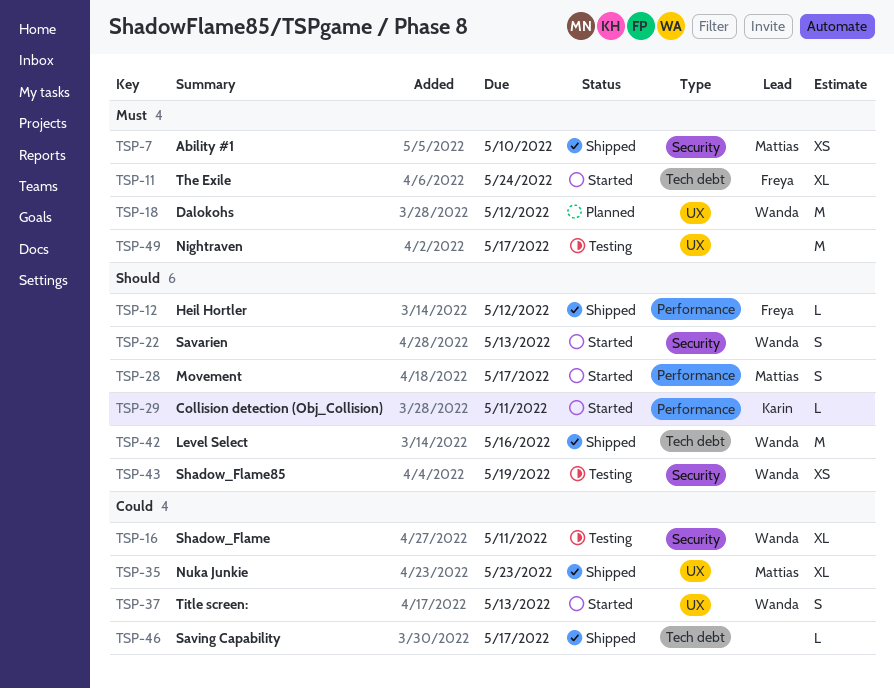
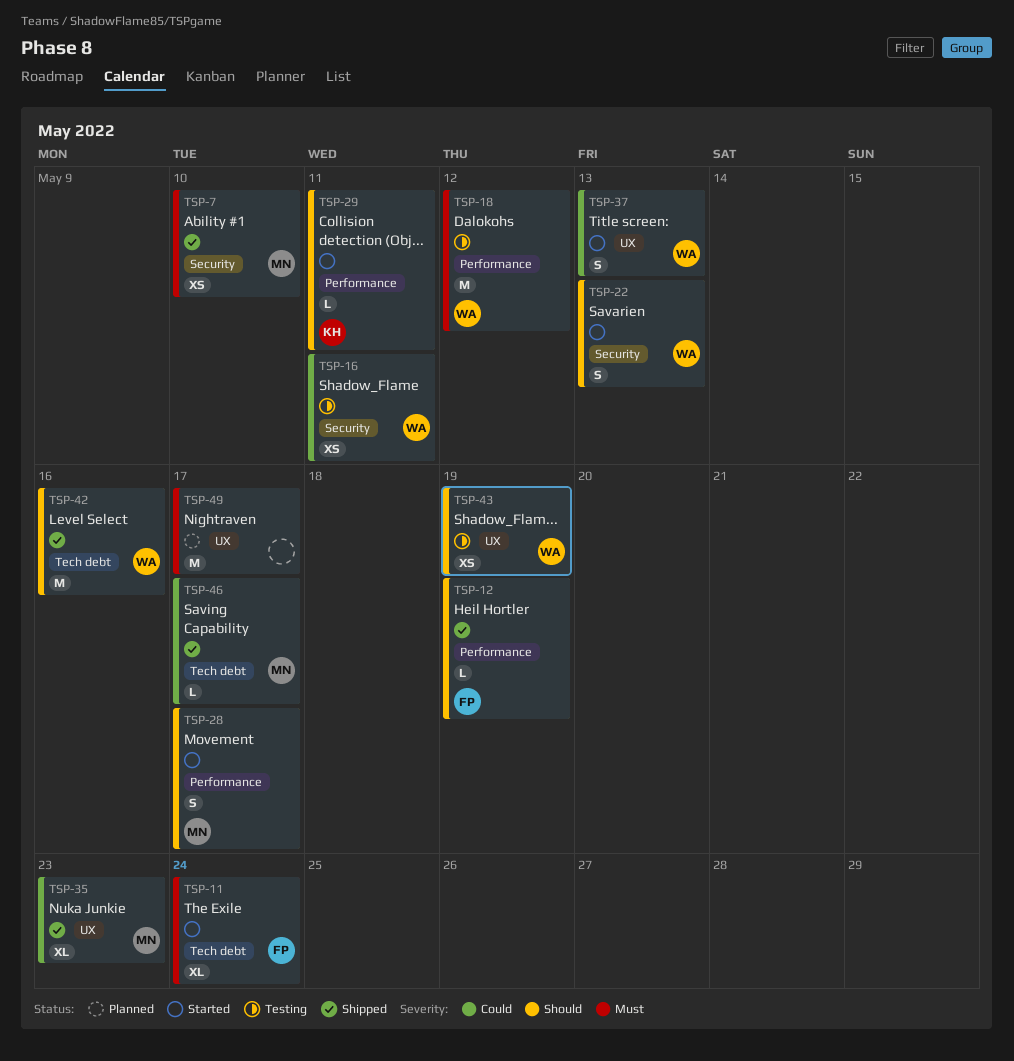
TSP-12, due: May 12 -> May 19
TSP-16, estimate: XL -> XS
TSP-18, status: Planned -> Testing
TSP-18, label: UX -> Performance
TSP-43, label: Security -> UX
TSP-46, owner: none -> Mattias
TSP-49, status: Testing -> Planned

